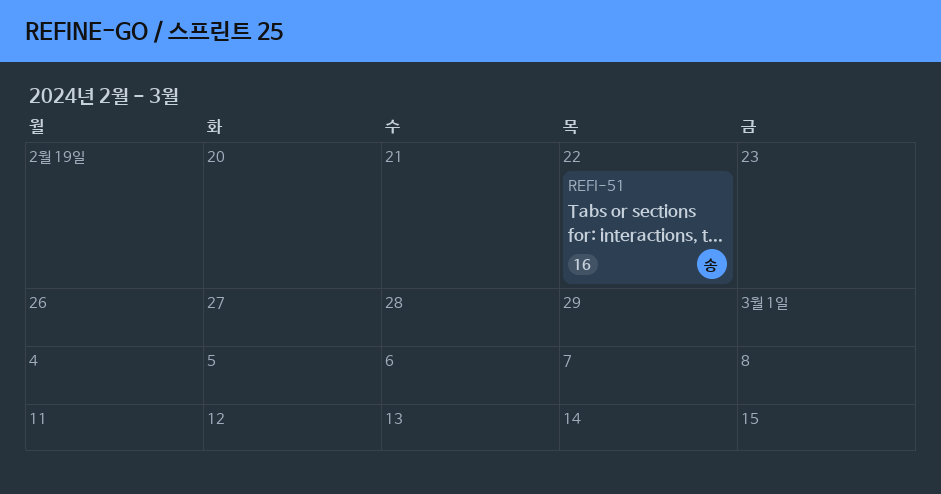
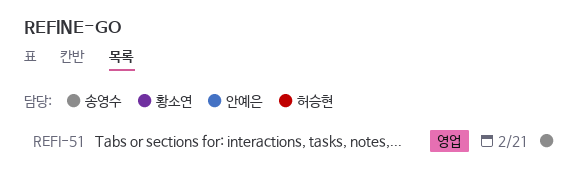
REFI-51, due: Feb 22 -> Feb 21

